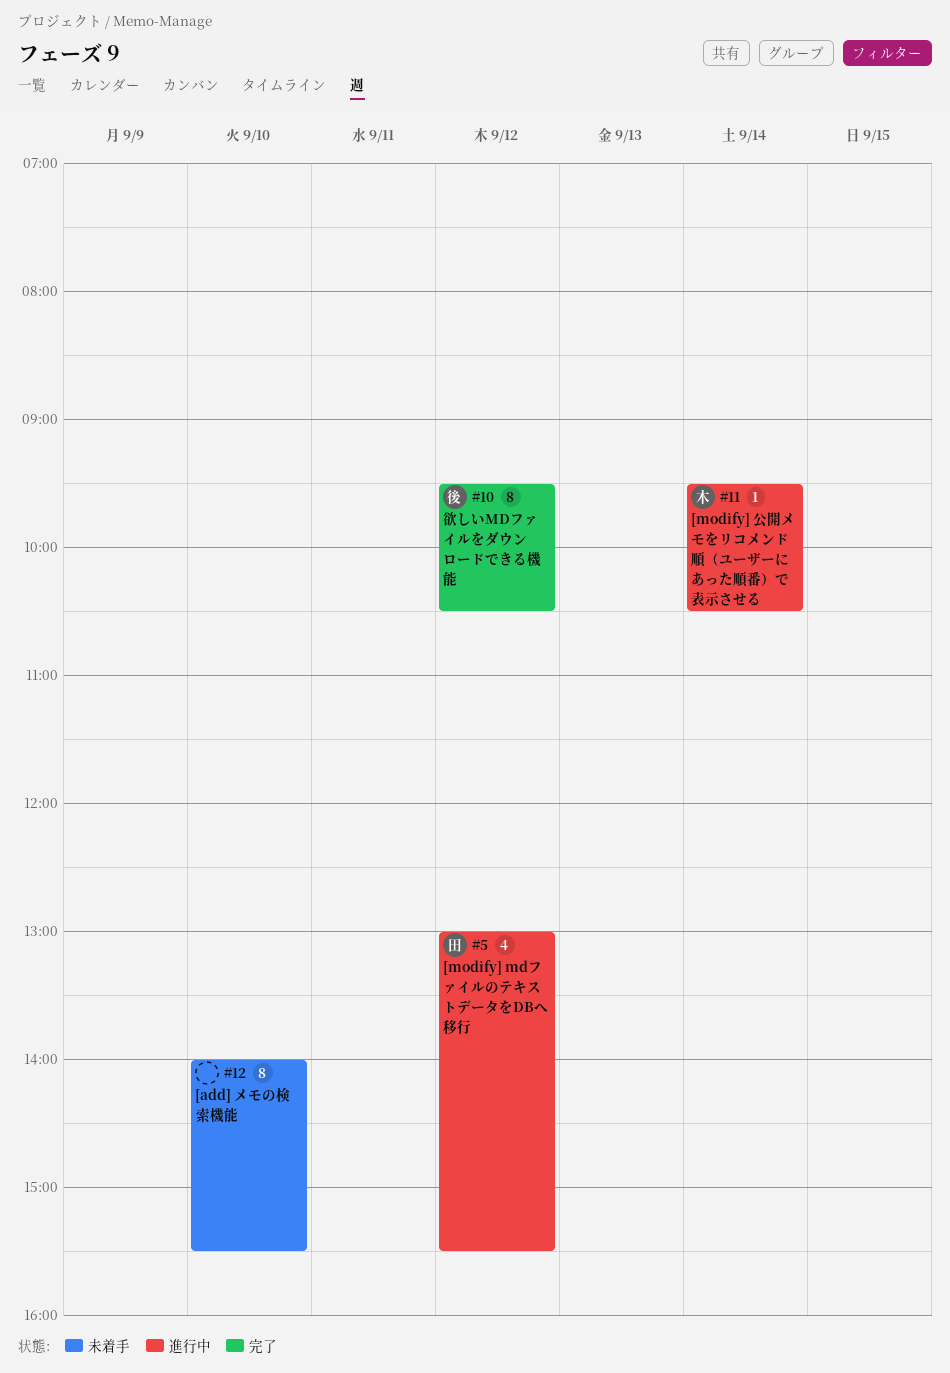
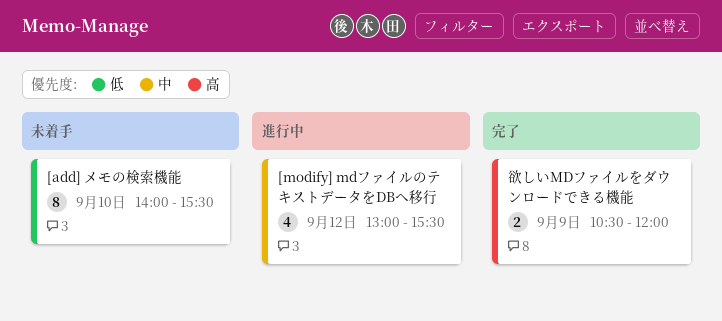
[modify] 公開メモをリコメンド順（ユーザーにあった順番）で表示させる: present -> none
欲しいMDファイルをダウンロードできる機能, estimate: 8 -> 2
欲しいMDファイルをダウンロードできる機能, day: Sep 12 -> Sep 9
欲しいMDファイルをダウンロードできる機能, begins: 09:30 -> 10:30
欲しいMDファイルをダウンロードできる機能, ends: 10:30 -> 12:00

